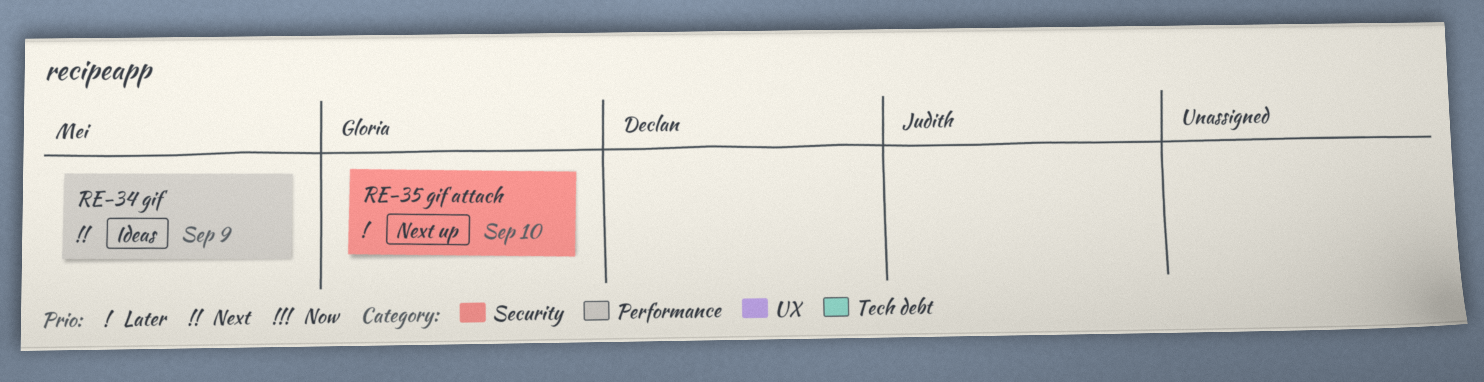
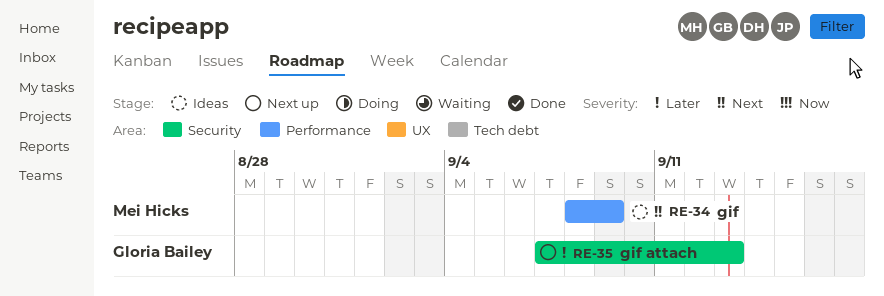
RE-35, due: Sep 10 -> Sep 13

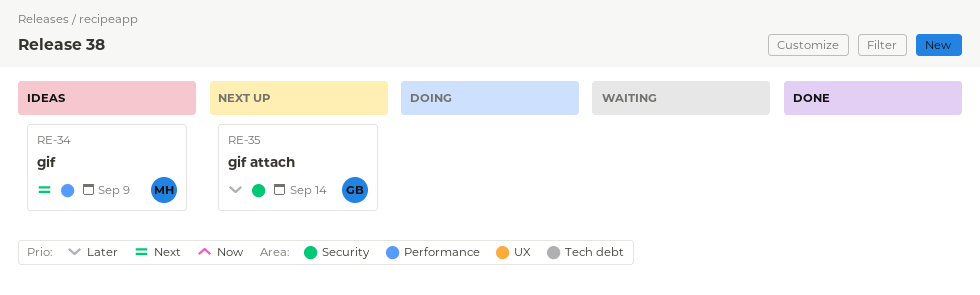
RE-35, due: Sep 13 -> Sep 14

